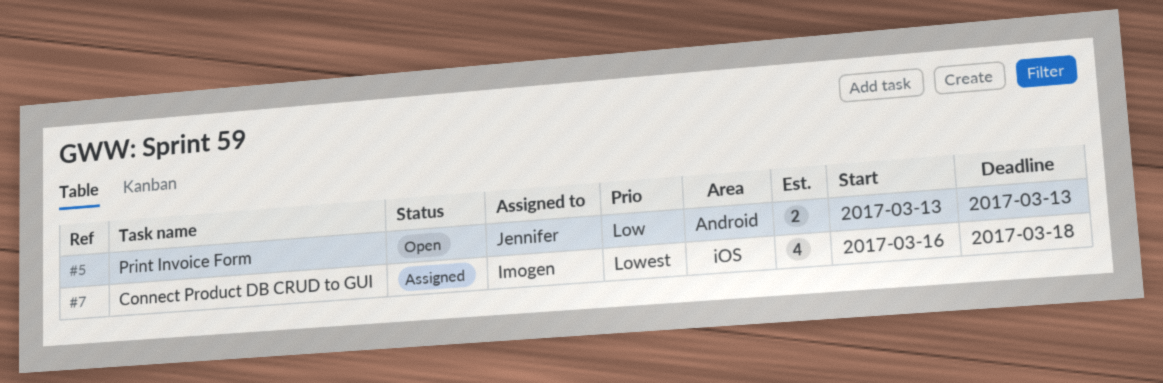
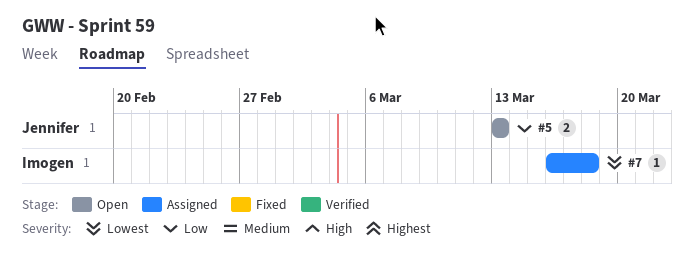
#7, estimate: 4 -> 1

